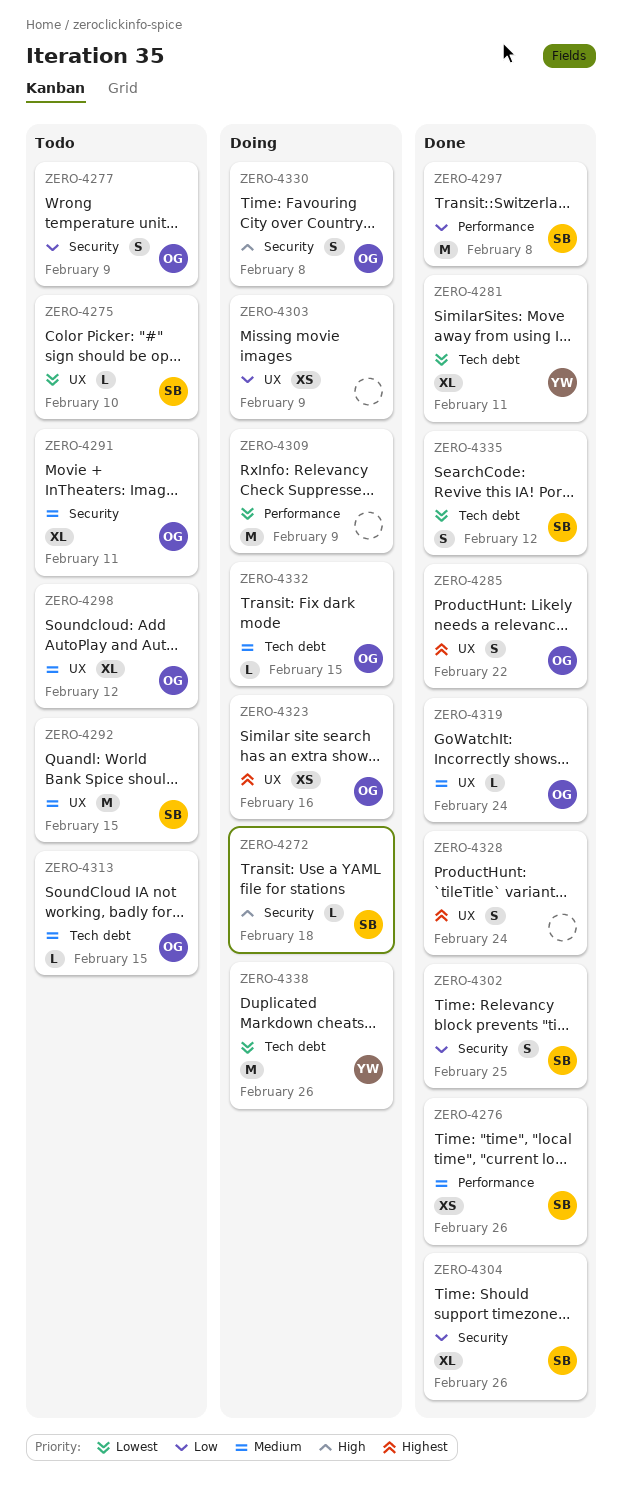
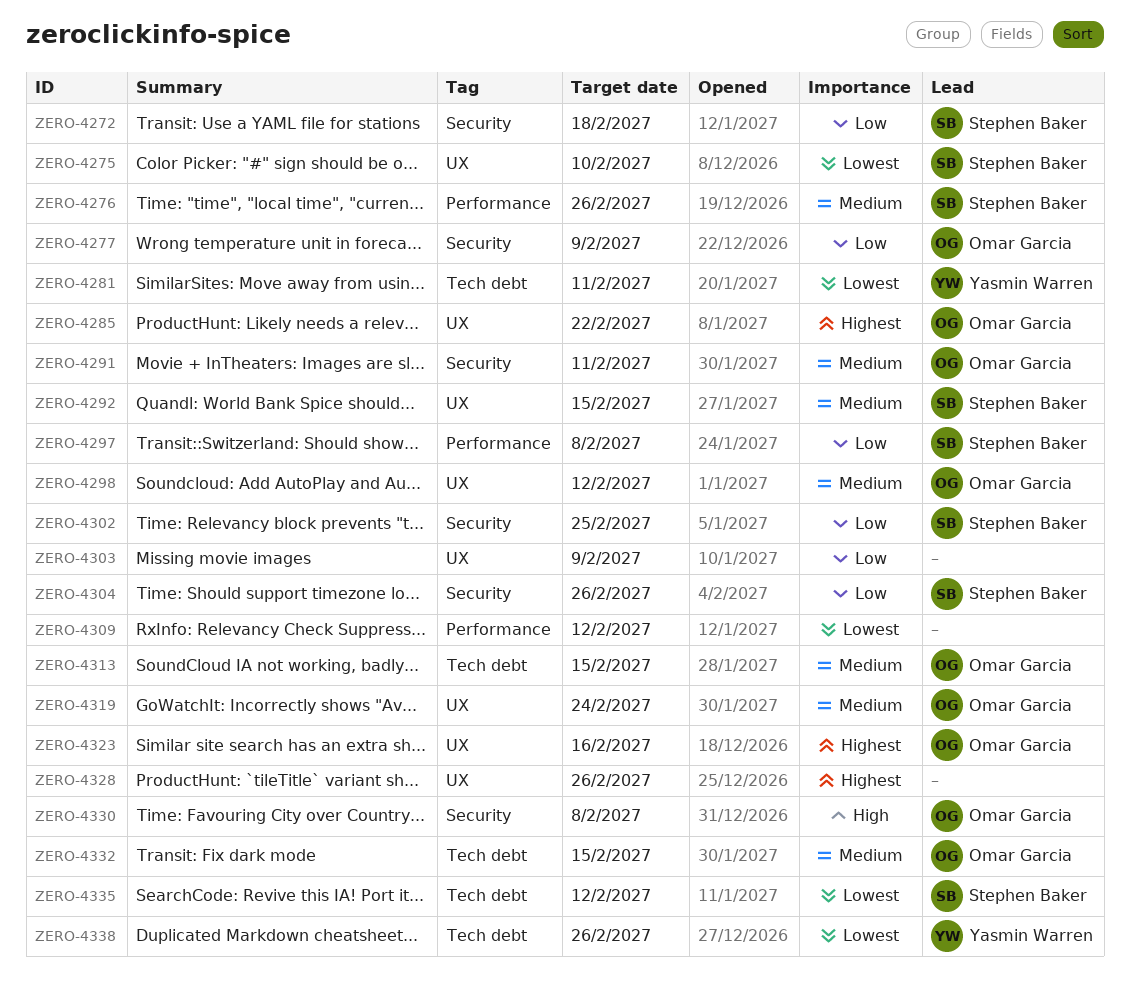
ZERO-4272, priority: High -> Low
ZERO-4309, due: Feb 9 -> Feb 12
ZERO-4328, due: Feb 24 -> Feb 26

